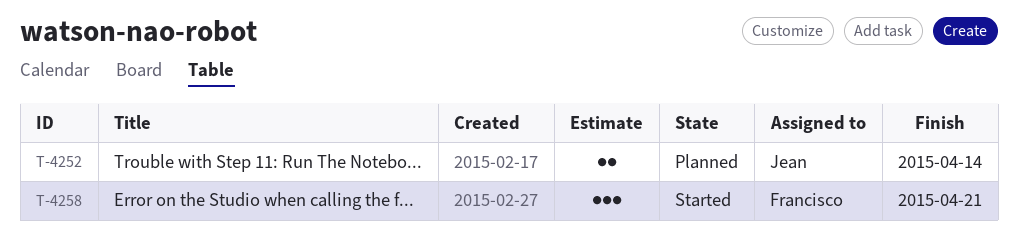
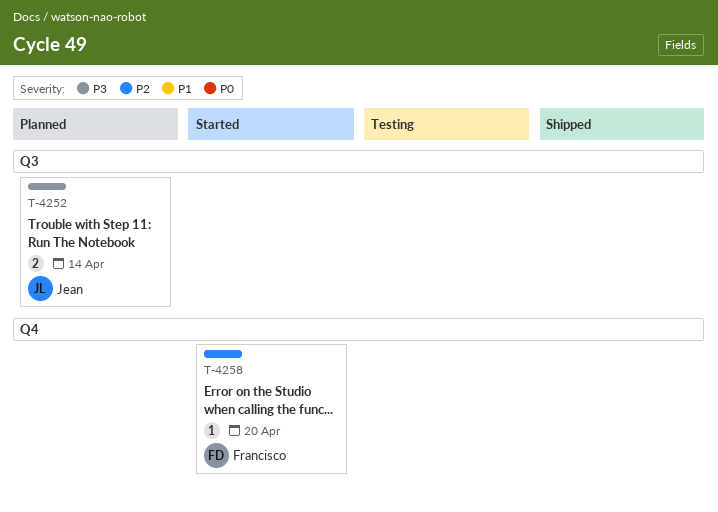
T-4258, estimate: 3 -> 1
T-4258, due: Apr 21 -> Apr 20

